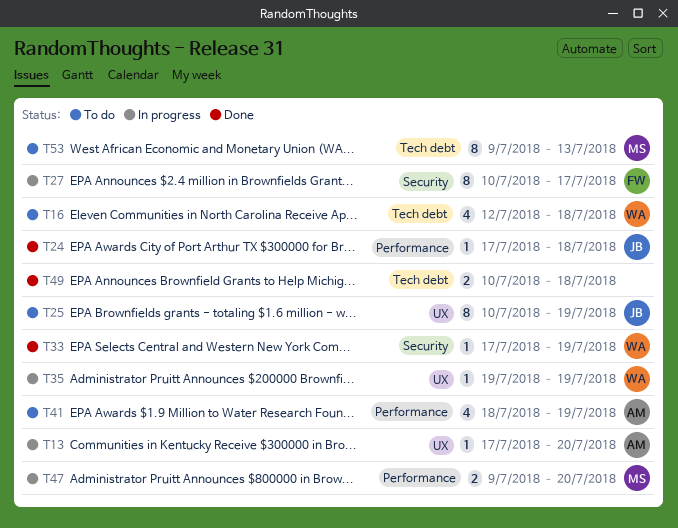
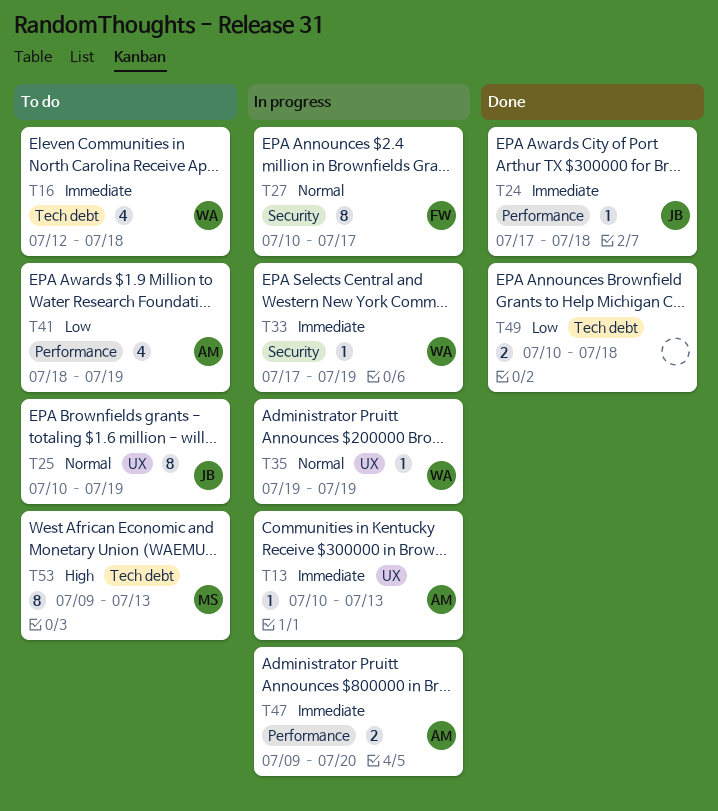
T13, start: Jul 17 -> Jul 10
T13, due: Jul 20 -> Jul 13
T33, status: Done -> In progress
T47, owner: MS -> AM

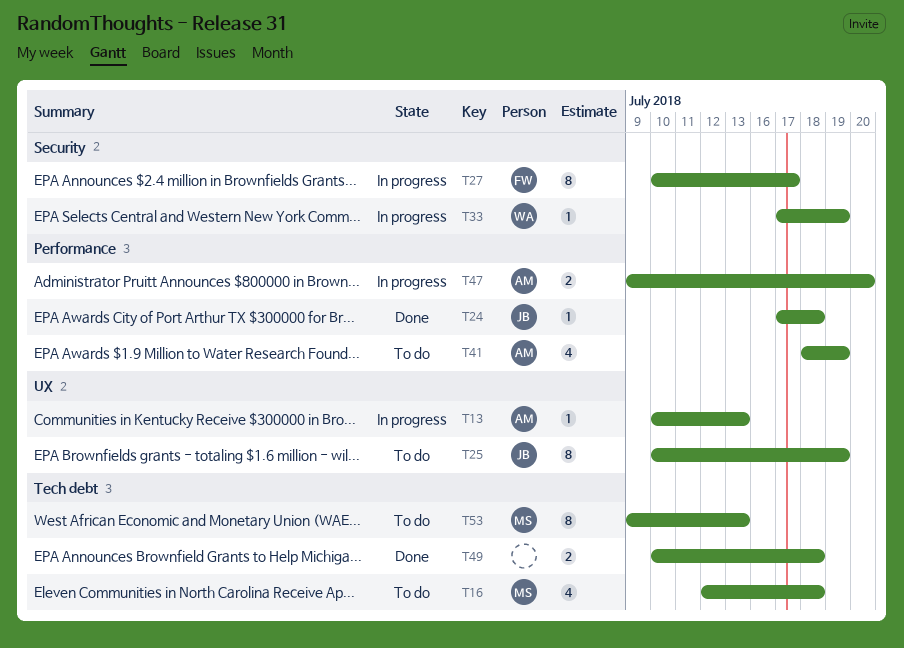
T16, owner: WA -> MS
T35: present -> none

